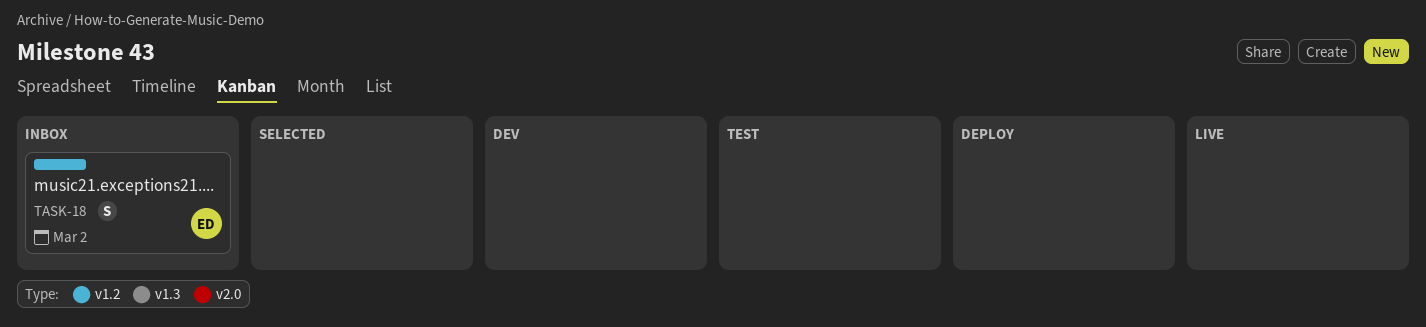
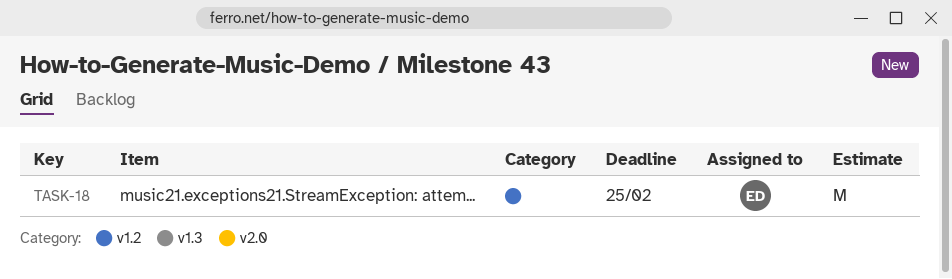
TASK-18, estimate: S -> M
TASK-18, due: Mar 2 -> Feb 25

